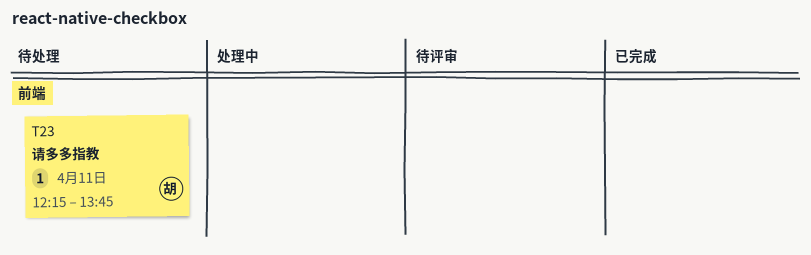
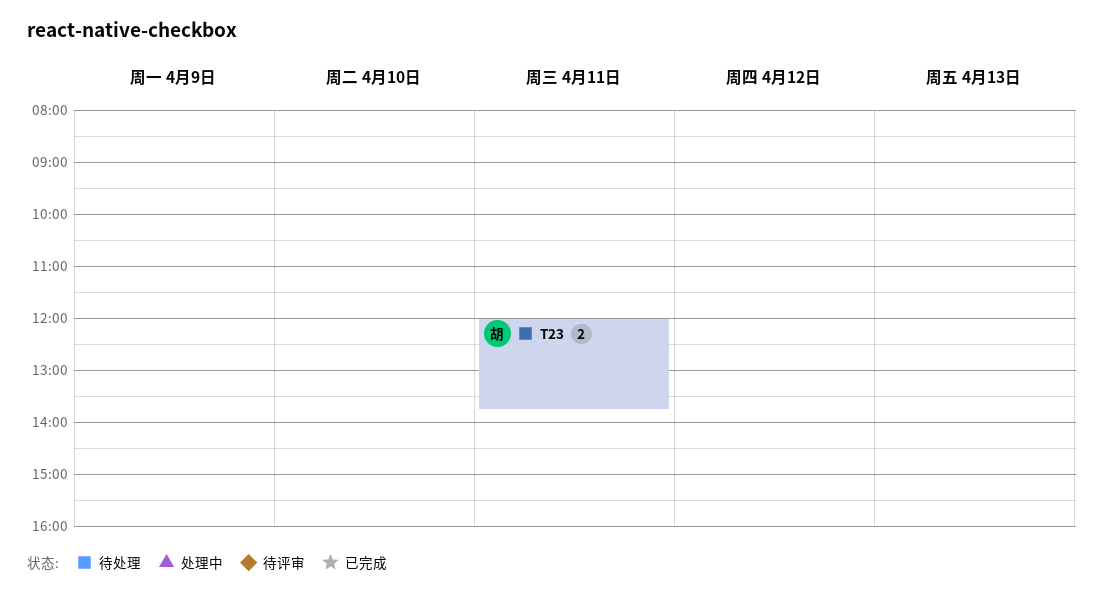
T23, estimate: 1 -> 2
T23, begins: 12:15 -> 12:00

